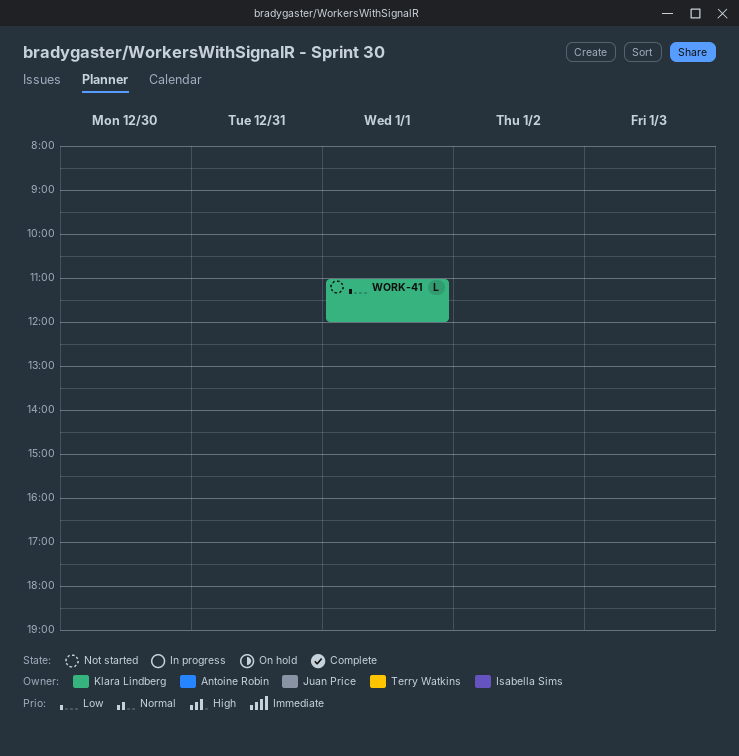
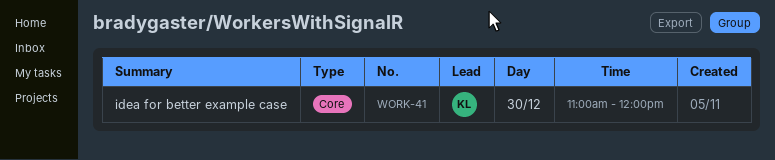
WORK-41, day: Jan 1 -> Dec 30

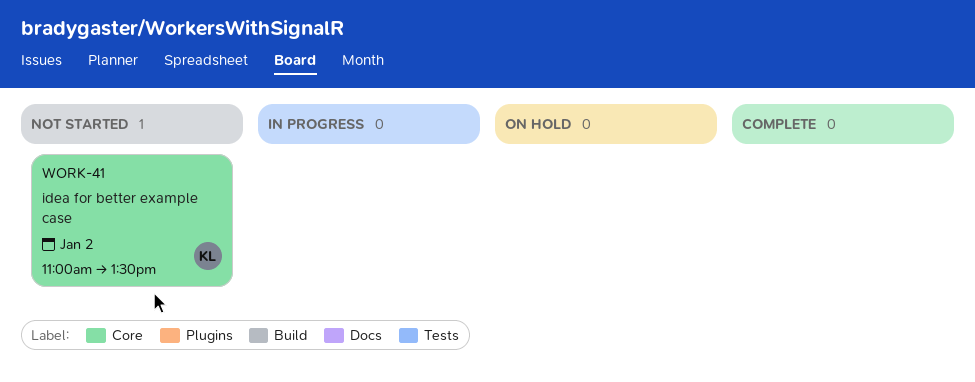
WORK-41, day: Dec 30 -> Jan 2
WORK-41, ends: 12:00 -> 13:30

